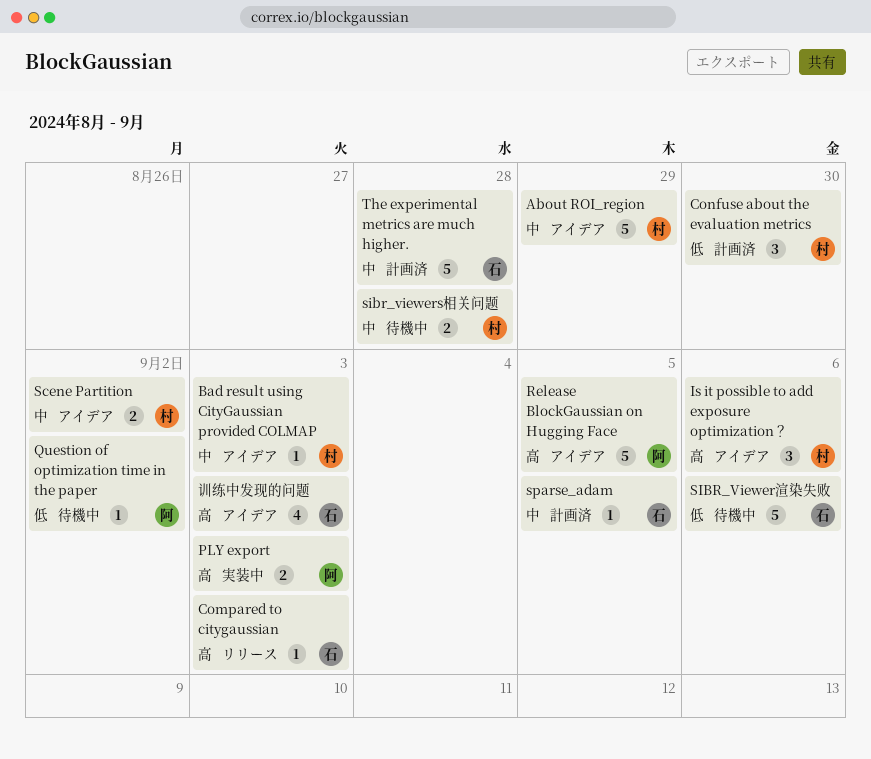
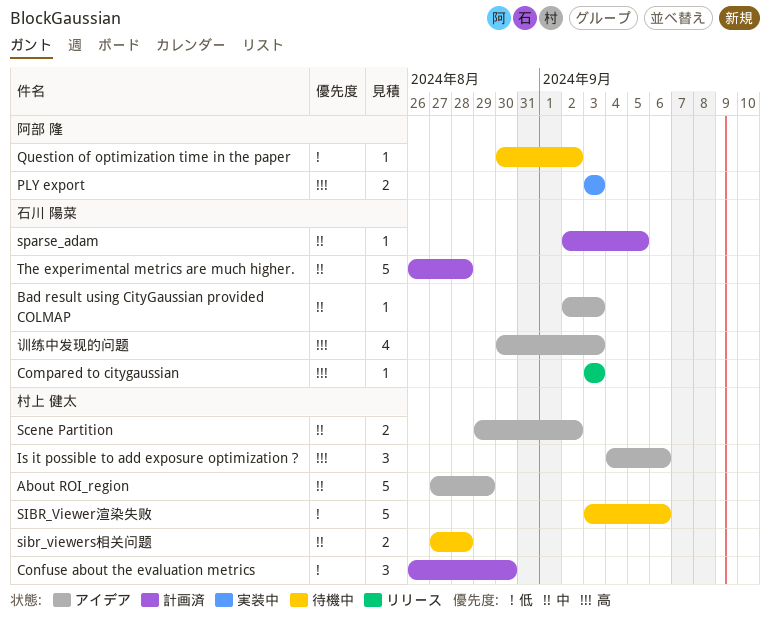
Bad result using CityGaussian provided COLMAP, owner: 村上 健太 -> 石川 陽菜
Release BlockGaussian on Hugging Face: present -> none
SIBR_Viewer渲染失败, owner: 石川 陽菜 -> 村上 健太

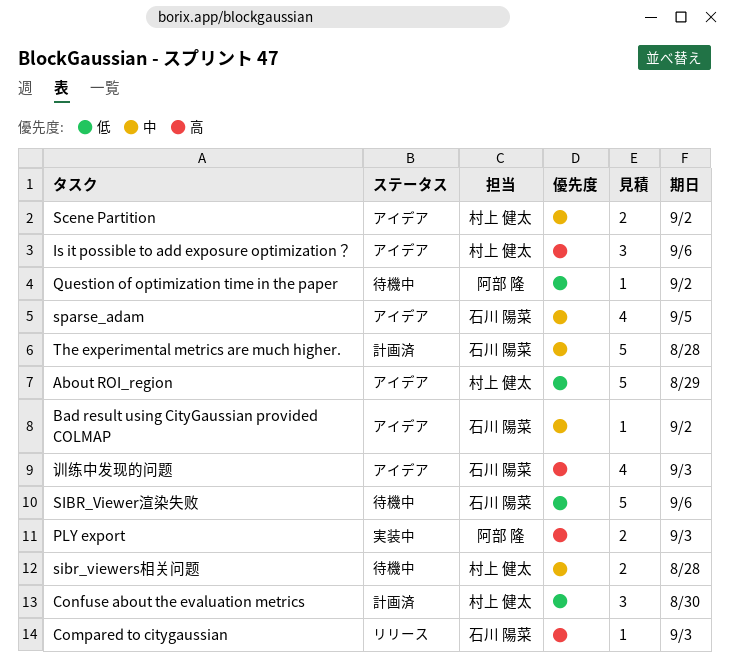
About ROI_region, priority: 中 -> 低
Bad result using CityGaussian provided COLMAP, due: Sep 3 -> Sep 2
SIBR_Viewer渲染失败, owner: 村上 健太 -> 石川 陽菜
sparse_adam, status: 計画済 -> アイデア
sparse_adam, estimate: 1 -> 4

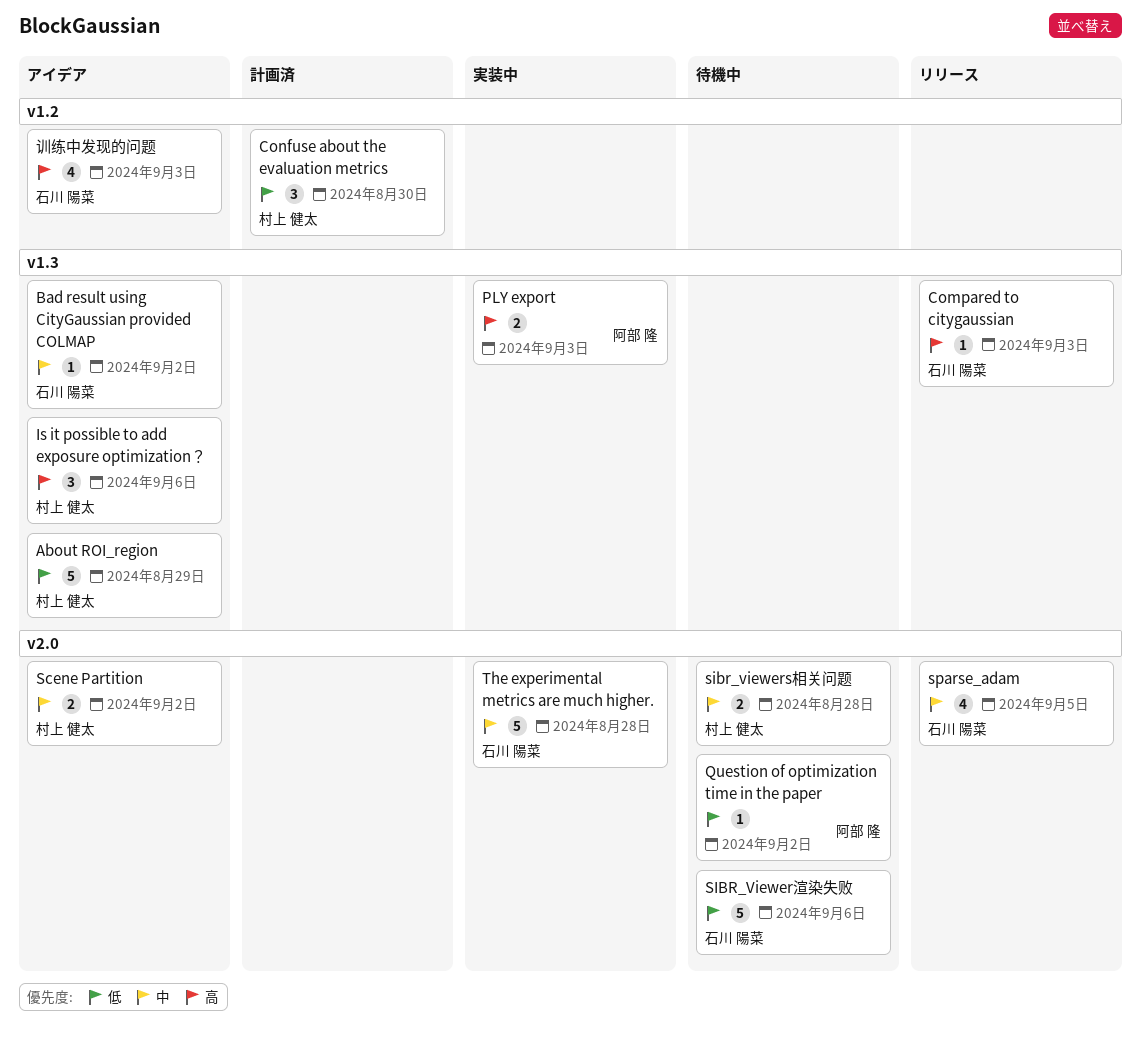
sparse_adam, status: アイデア -> リリース
The experimental metrics are much higher., status: 計画済 -> 実装中

